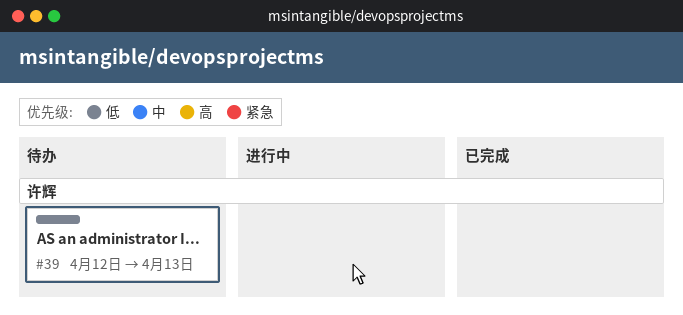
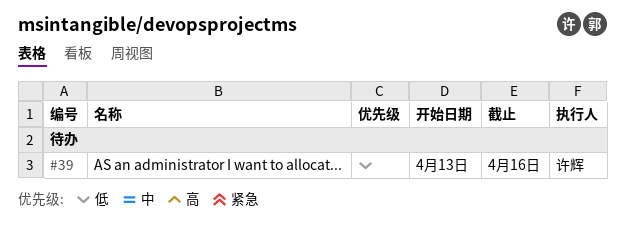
#39, start: Apr 12 -> Apr 13
#39, due: Apr 13 -> Apr 16

